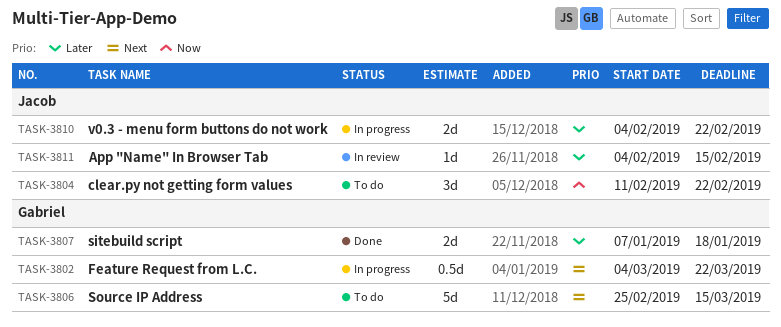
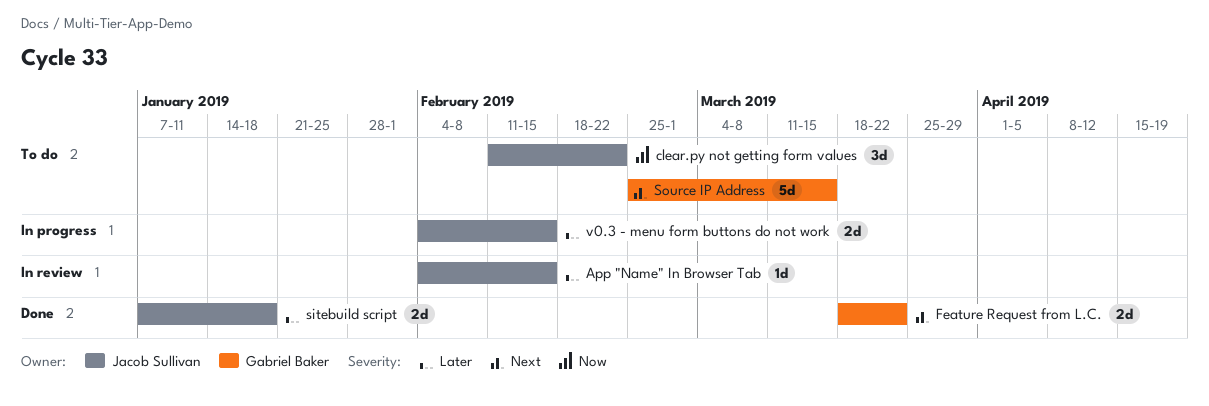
Feature Request from L.C., status: In progress -> Done
Feature Request from L.C., estimate: 0.5d -> 2d
Feature Request from L.C., start: Mar 4 -> Mar 18
sitebuild script, owner: Gabriel Baker -> Jacob Sullivan
v0.3 - menu form buttons do not work, due: Feb 22 -> Feb 15

